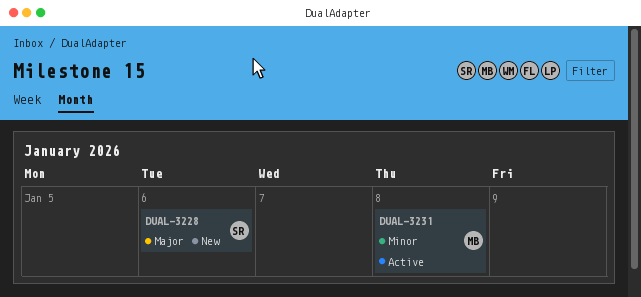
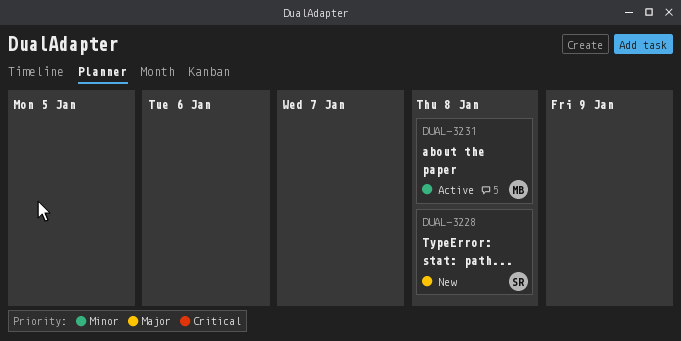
DUAL-3228, due: Jan 6 -> Jan 8

